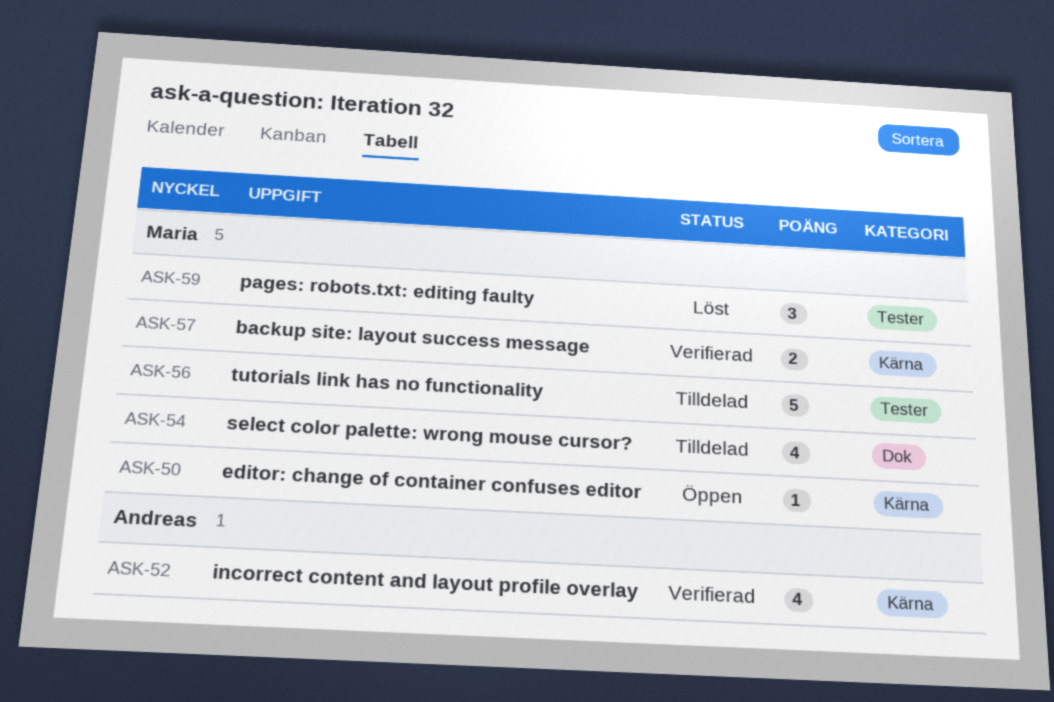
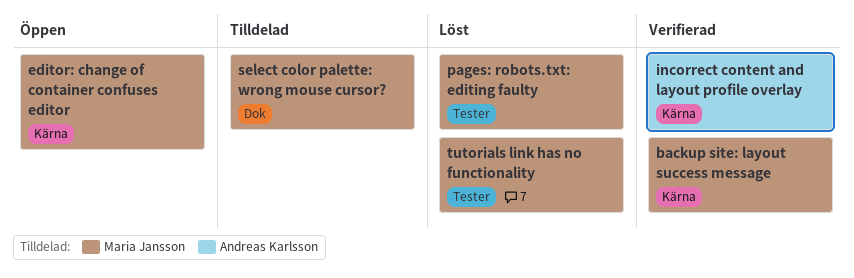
tutorials link has no functionality, status: Tilldelad -> Löst

